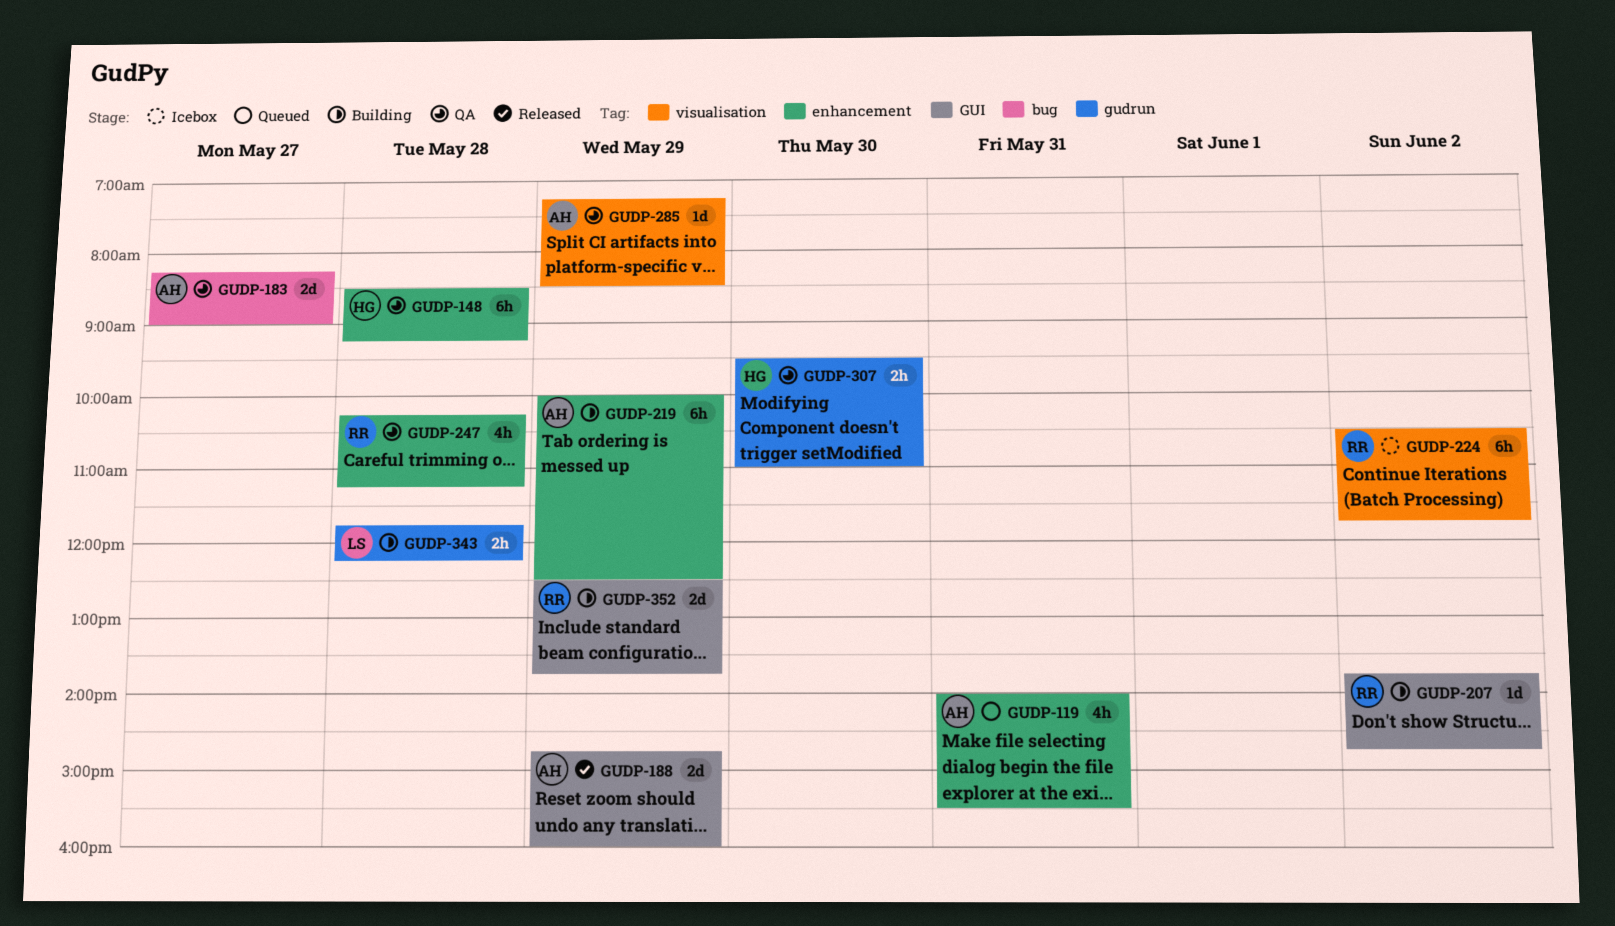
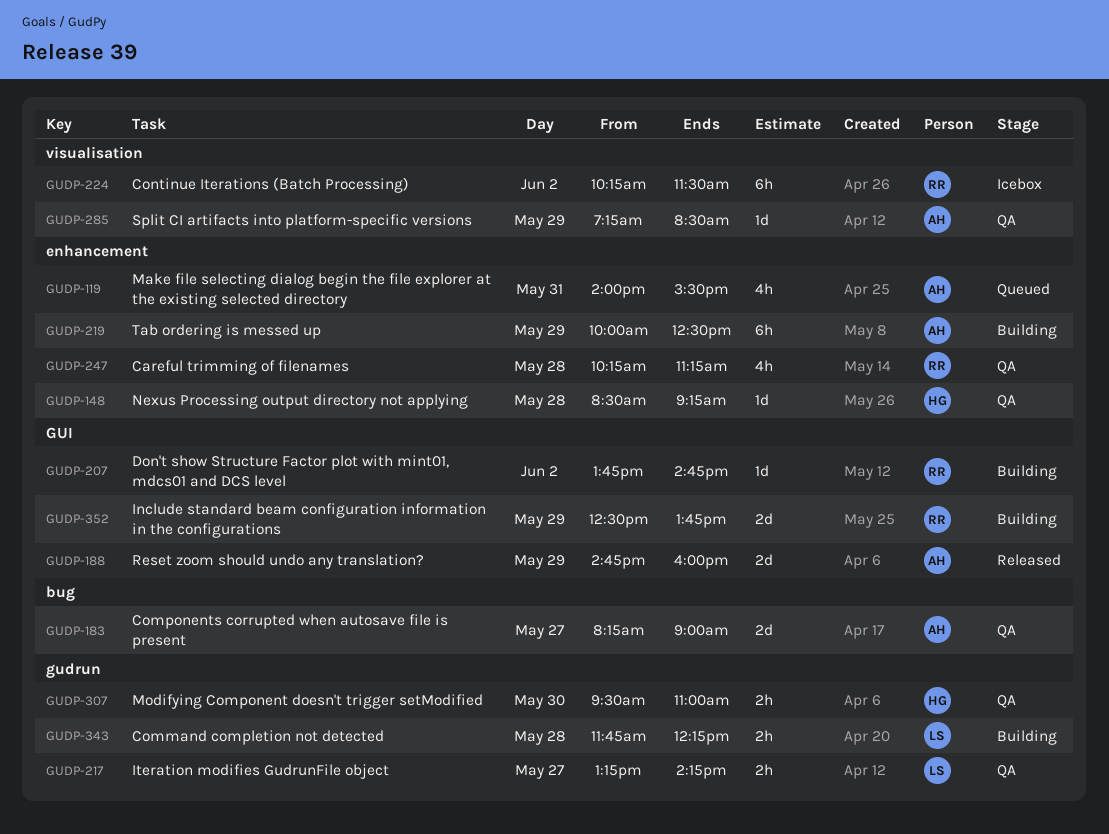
GUDP-148, estimate: 6h -> 1d
GUDP-217: none -> present
GUDP-224, begins: 10:30 -> 10:15
GUDP-224, ends: 11:45 -> 11:30

